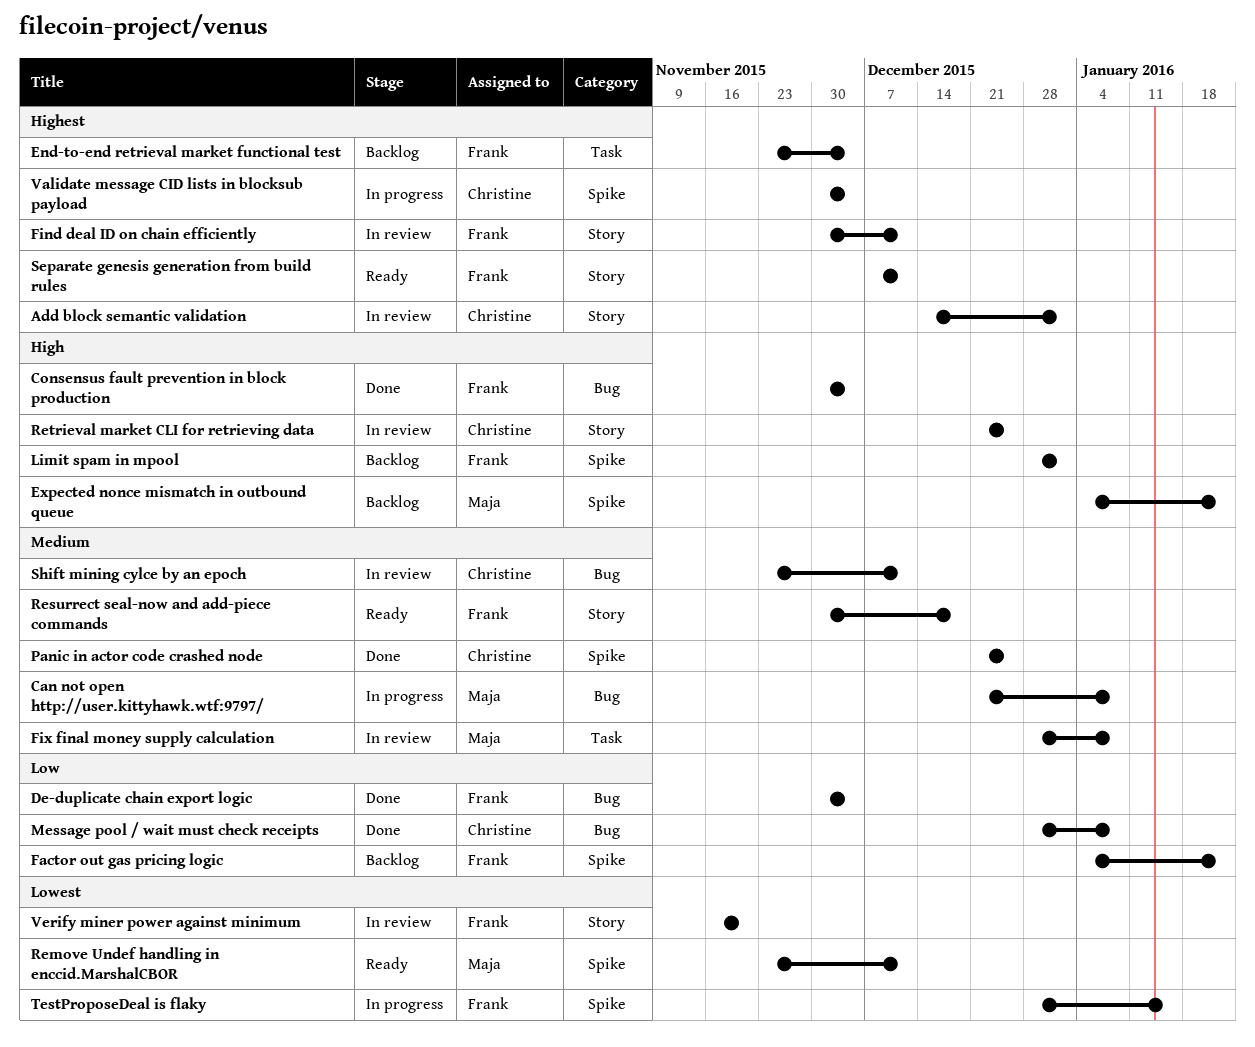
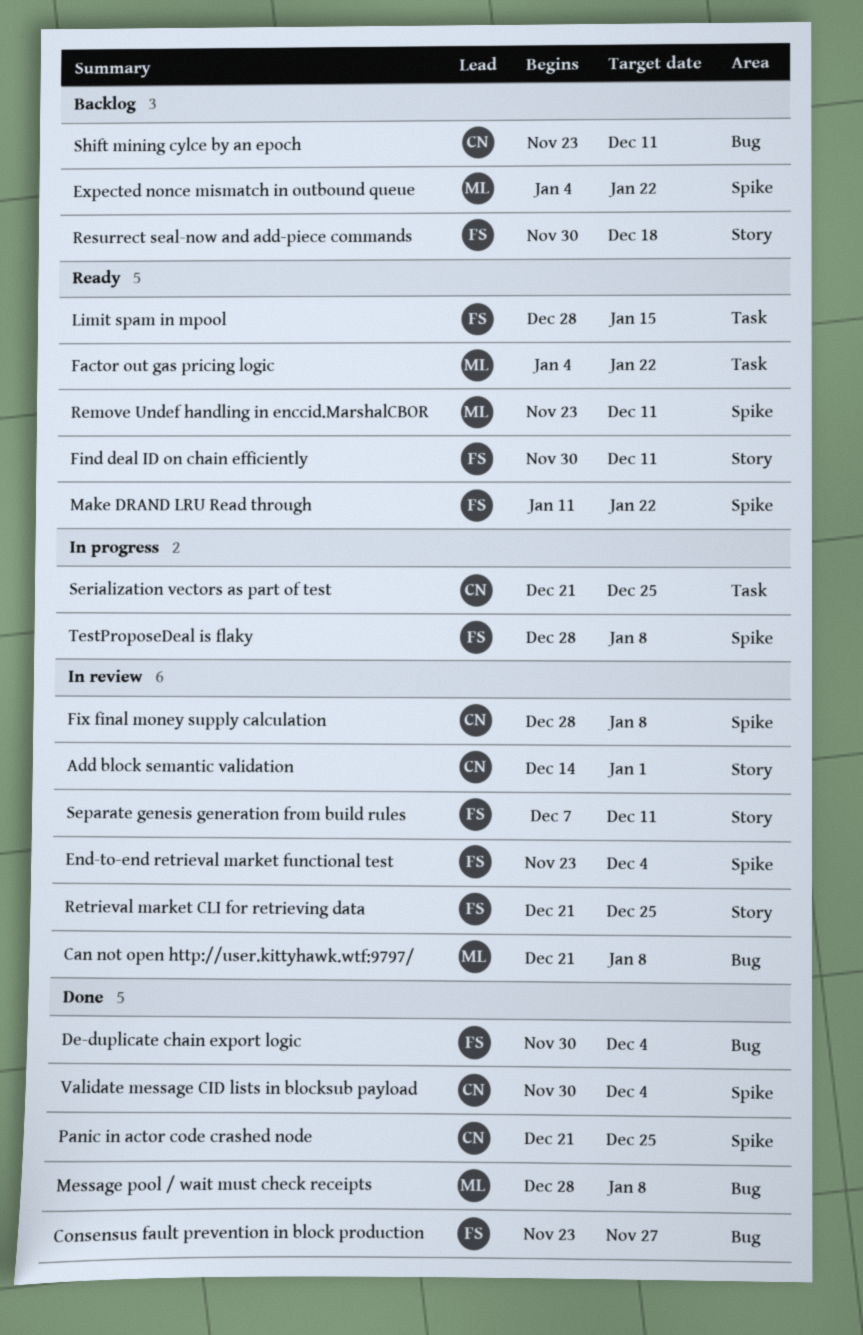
Can not open http://user.kittyhawk.wtf:9797/, status: In progress -> In review
Consensus fault prevention in block production, start: Nov 30 -> Nov 23
Consensus fault prevention in block production, due: Dec 4 -> Nov 27
End-to-end retrieval market functional test, status: Backlog -> In review
End-to-end retrieval market functional test, label: Task -> Spike
Factor out gas pricing logic, status: Backlog -> Ready
Factor out gas pricing logic, owner: Frank -> Maja
Factor out gas pricing logic, label: Spike -> Task
Find deal ID on chain efficiently, status: In review -> Ready
Fix final money supply calculation, owner: Maja -> Christine
Fix final money supply calculation, label: Task -> Spike
Limit spam in mpool, status: Backlog -> Ready
Limit spam in mpool, label: Spike -> Task
Limit spam in mpool, due: Jan 1 -> Jan 15
Make DRAND LRU Read through: none -> present
Message pool / wait must check receipts, owner: Christine -> Maja
Resurrect seal-now and add-piece commands, status: Ready -> Backlog
Retrieval market CLI for retrieving data, owner: Christine -> Frank
Separate genesis generation from build rules, status: Ready -> In review
Serialization vectors as part of test: none -> present
Shift mining cylce by an epoch, status: In review -> Backlog
TestProposeDeal is flaky, due: Jan 15 -> Jan 8
Validate message CID lists in blocksub payload, status: In progress -> Done
Verify miner power against minimum: present -> none

